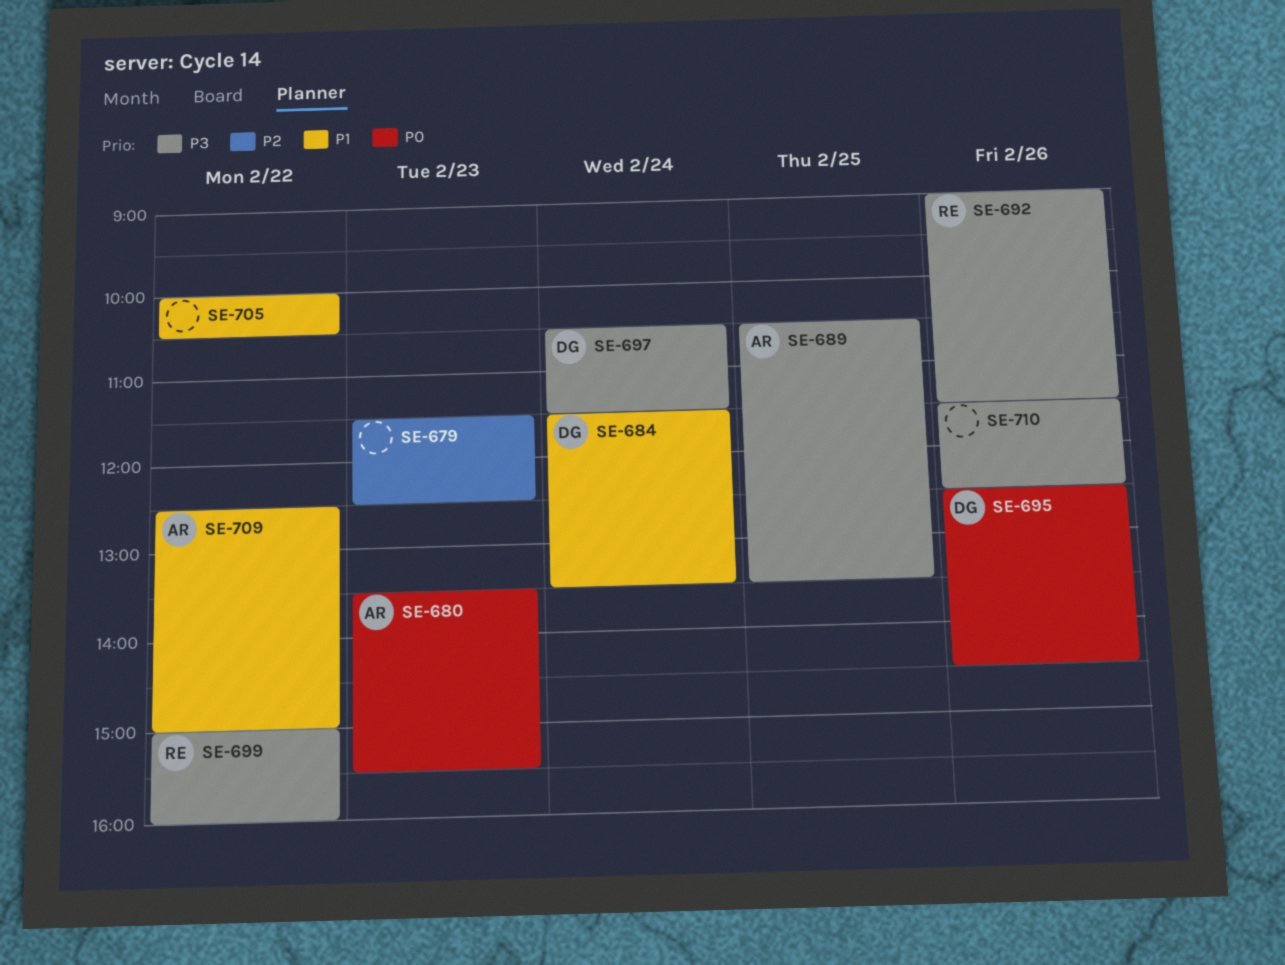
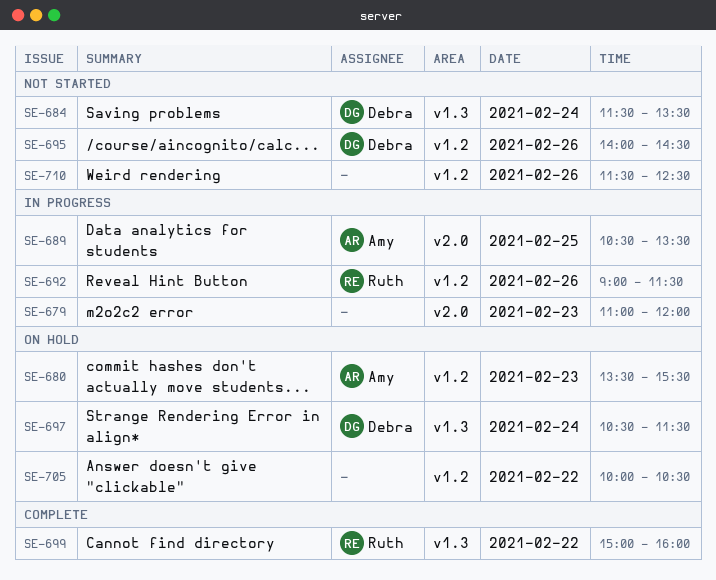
SE-679, begins: 11:30 -> 11:00
SE-679, ends: 12:30 -> 12:00
SE-695, begins: 12:30 -> 14:00
SE-709: present -> none

